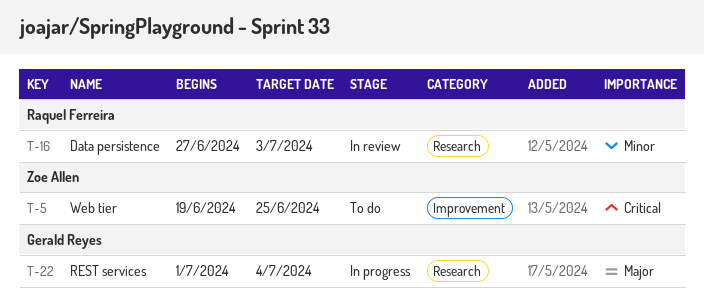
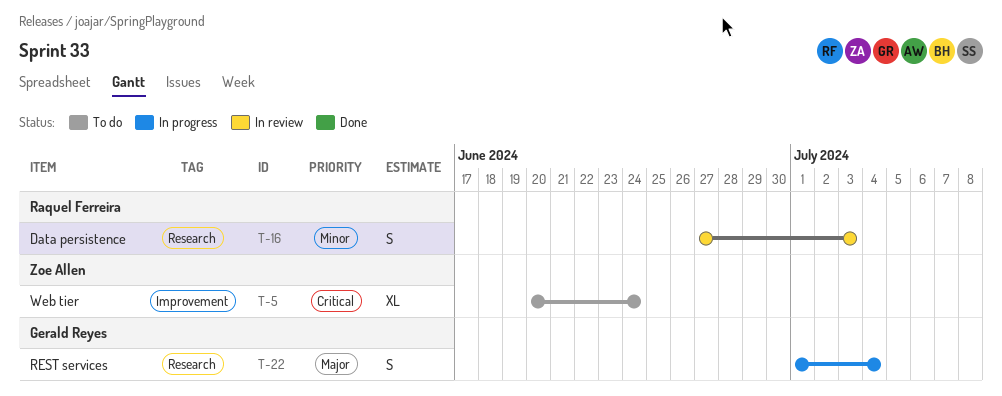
T-5, start: Jun 19 -> Jun 20
T-5, due: Jun 25 -> Jun 24

